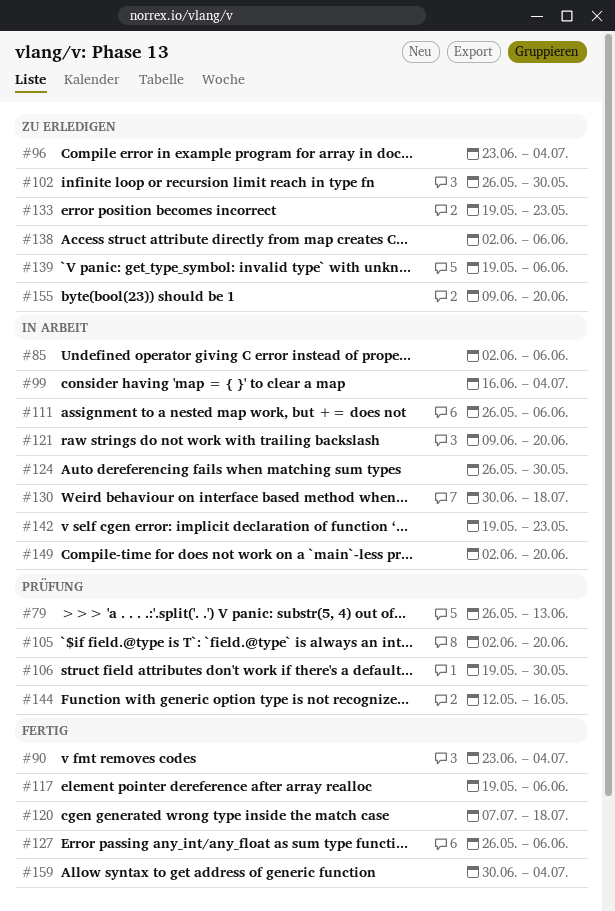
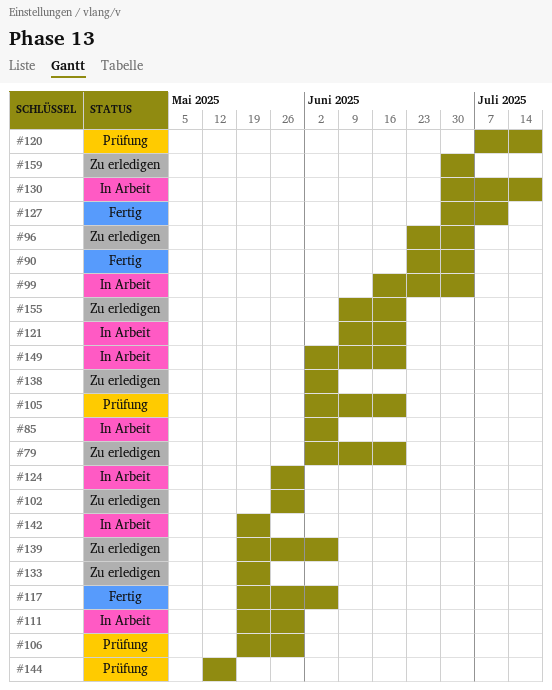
#79, status: Prüfung -> Zu erledigen
#79, start: May 26 -> Jun 2
#79, due: Jun 13 -> Jun 20
#111, start: May 26 -> May 19
#111, due: Jun 6 -> May 30
#120, status: Fertig -> Prüfung
#127, start: May 26 -> Jun 30
#127, due: Jun 6 -> Jul 11
#159, status: Fertig -> Zu erledigen

